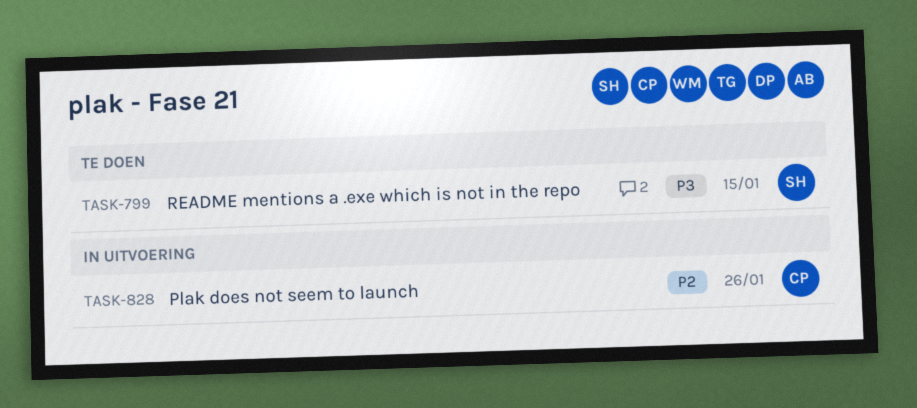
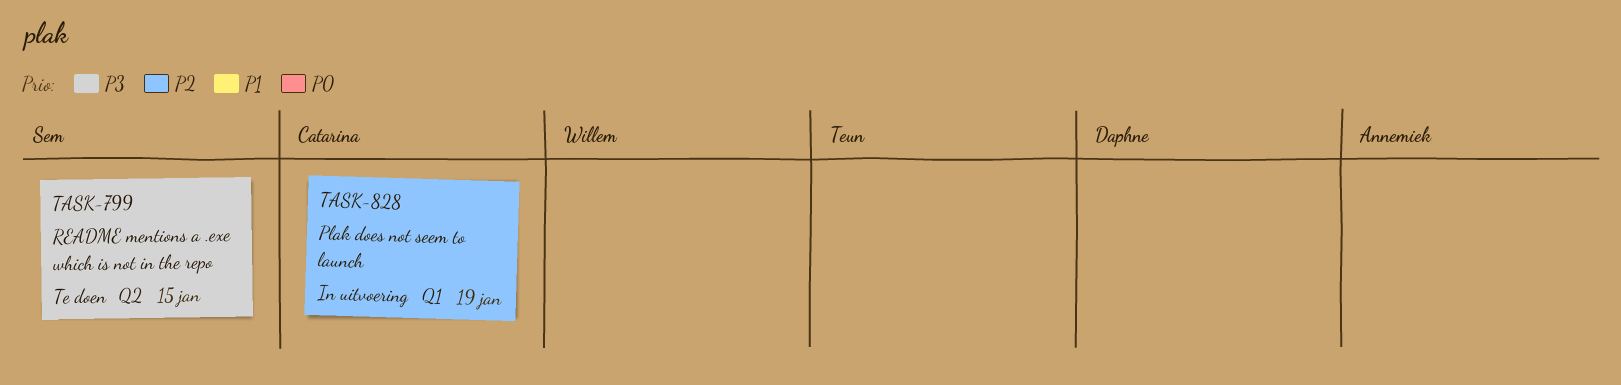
TASK-828, due: Jan 26 -> Jan 19

